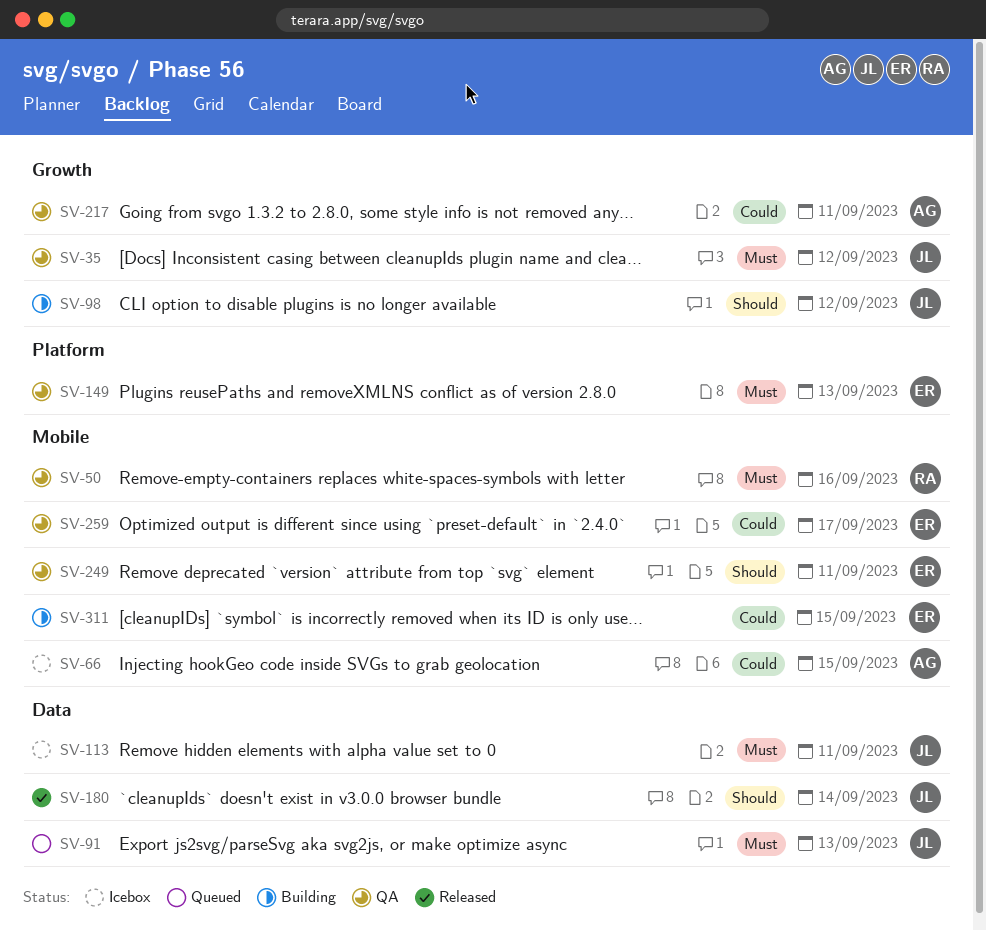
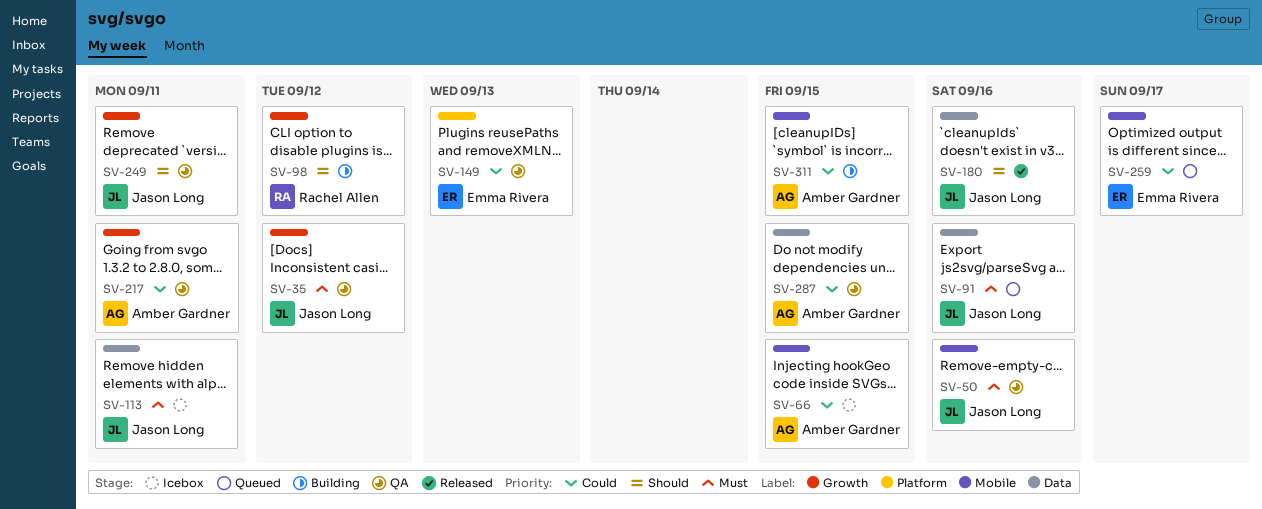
SV-50, owner: Rachel Allen -> Jason Long
SV-91, due: Sep 13 -> Sep 16
SV-98, owner: Jason Long -> Rachel Allen
SV-149, priority: Must -> Could
SV-180, due: Sep 14 -> Sep 16
SV-249, owner: Emma Rivera -> Jason Long
SV-249, label: Mobile -> Growth
SV-259, status: QA -> Queued
SV-287: none -> present
SV-311, owner: Emma Rivera -> Amber Gardner

